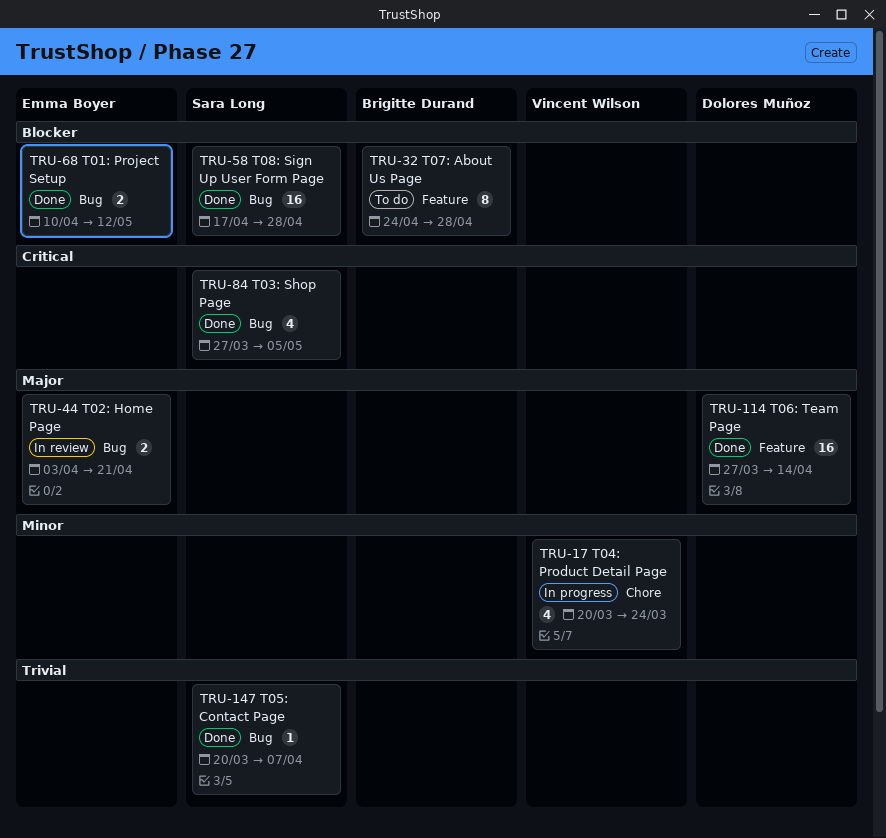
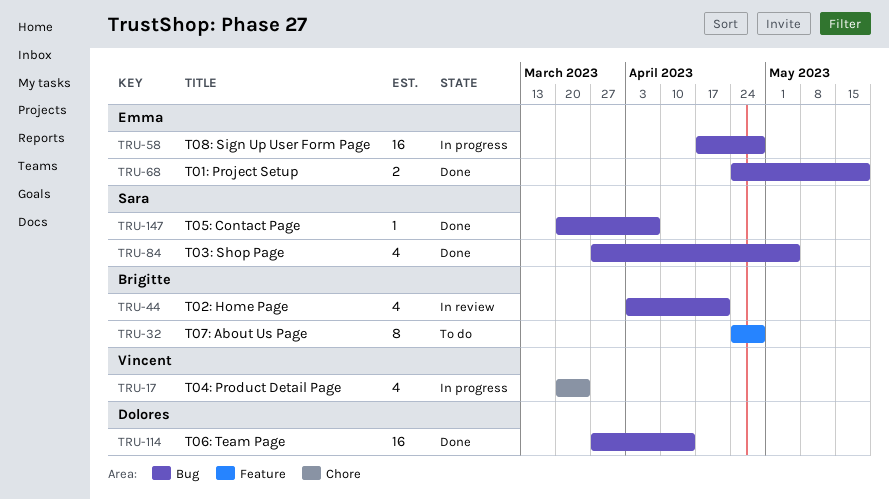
TRU-44, owner: Emma Boyer -> Brigitte Durand
TRU-44, estimate: 2 -> 4
TRU-58, status: Done -> In progress
TRU-58, owner: Sara Long -> Emma Boyer
TRU-68, start: Apr 10 -> Apr 24
TRU-68, due: May 12 -> May 19
TRU-114, label: Feature -> Bug

